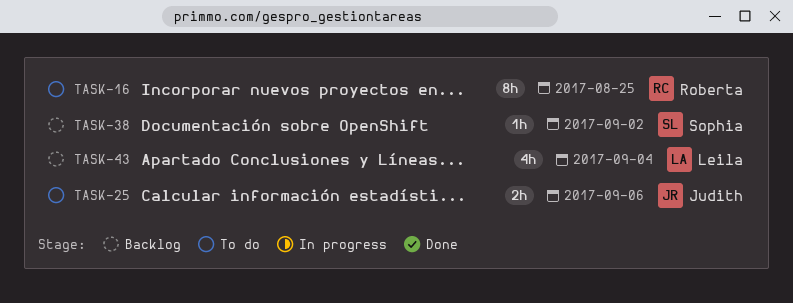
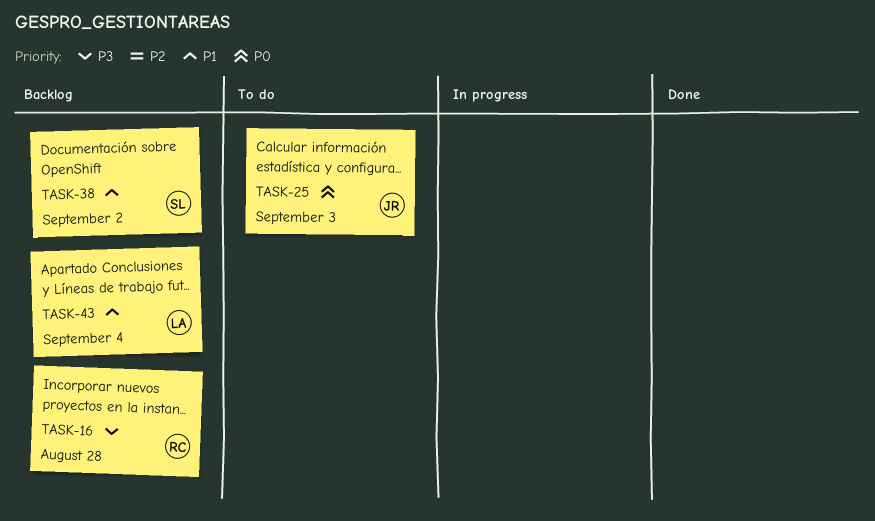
TASK-16, status: To do -> Backlog
TASK-16, due: Aug 25 -> Aug 28
TASK-25, due: Sep 6 -> Sep 3

